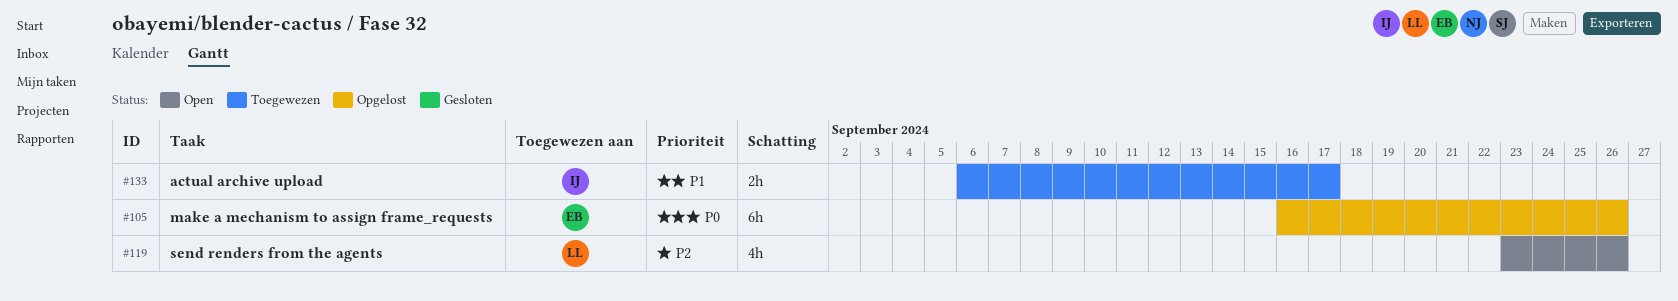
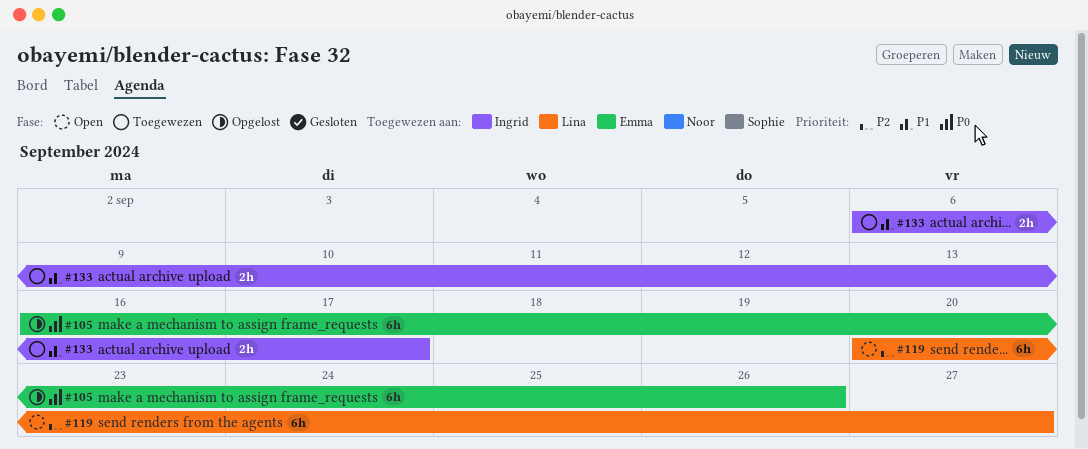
#119, estimate: 4h -> 6h
#119, start: Sep 23 -> Sep 20
#119, due: Sep 26 -> Sep 27

